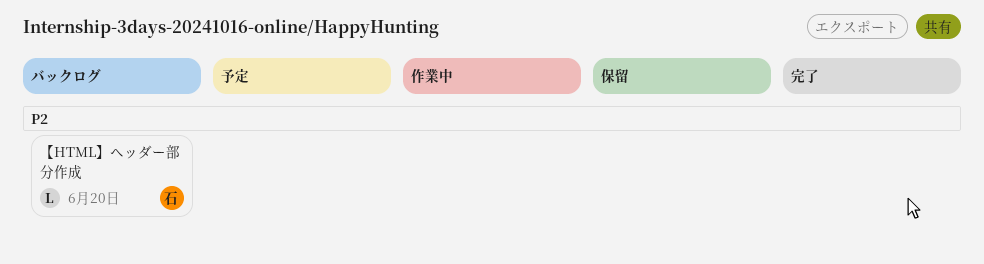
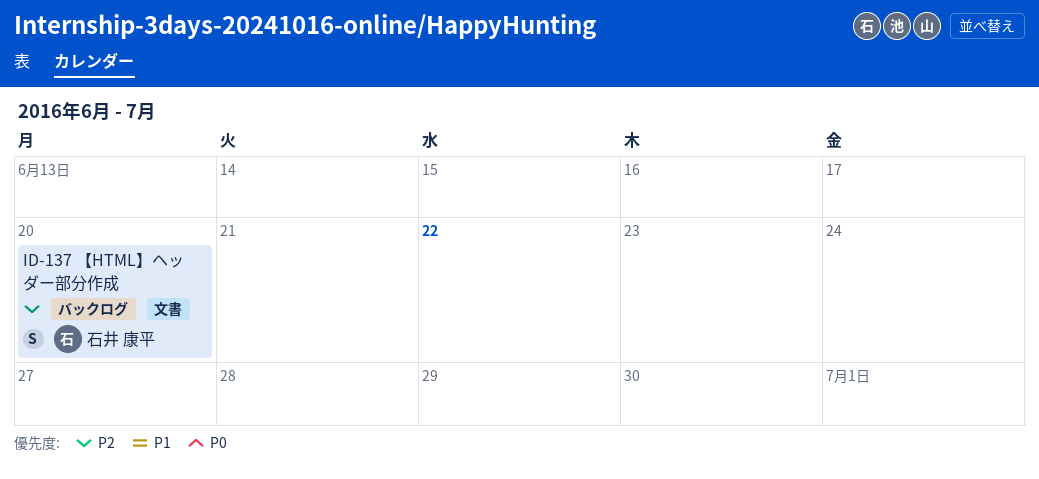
【HTML】ヘッダー部分作成, estimate: L -> S

